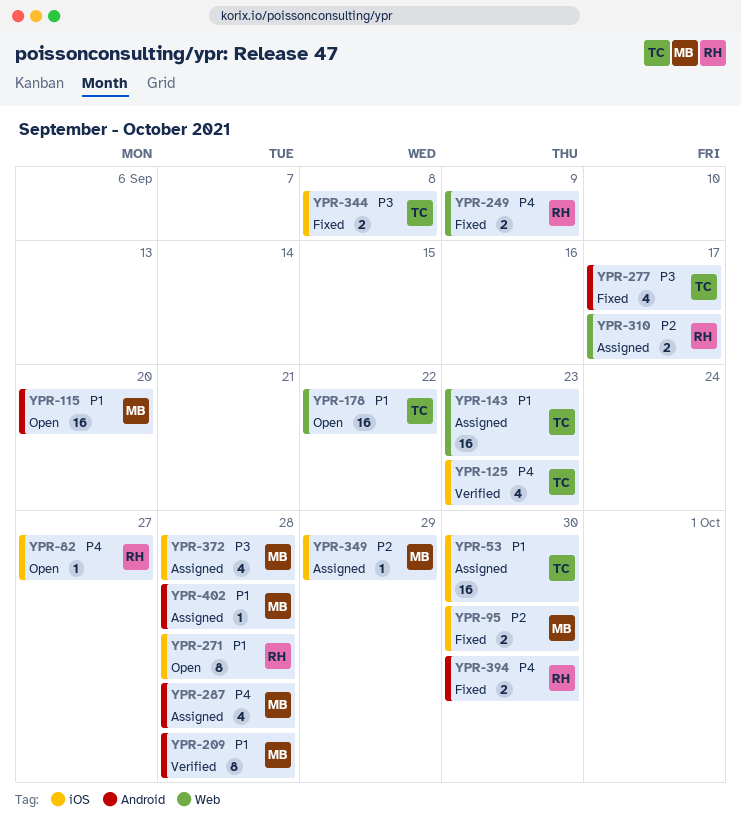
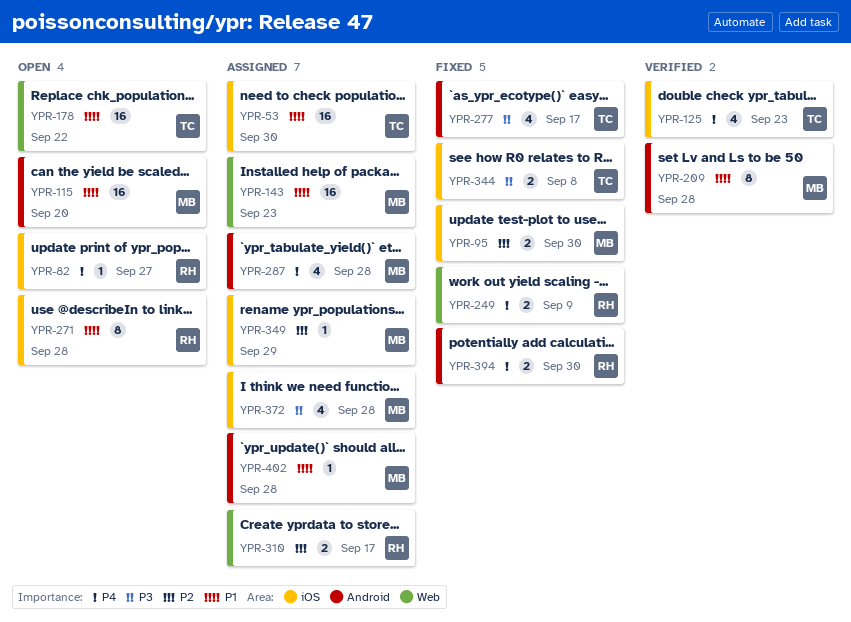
YPR-143, owner: TC -> MB

